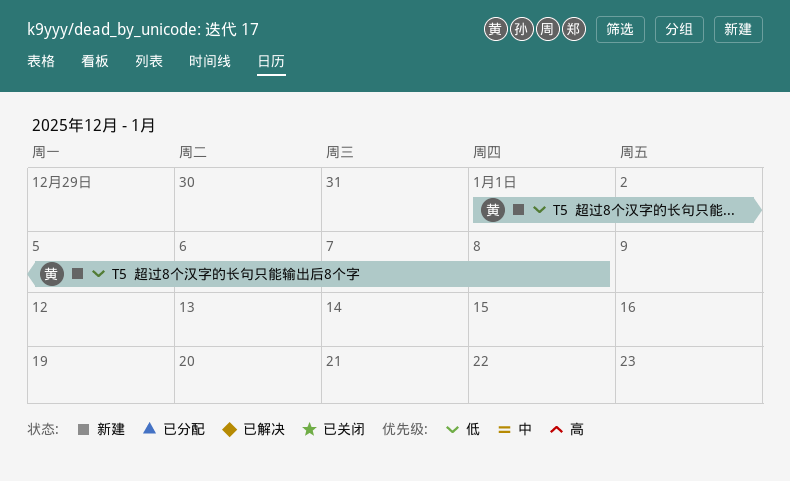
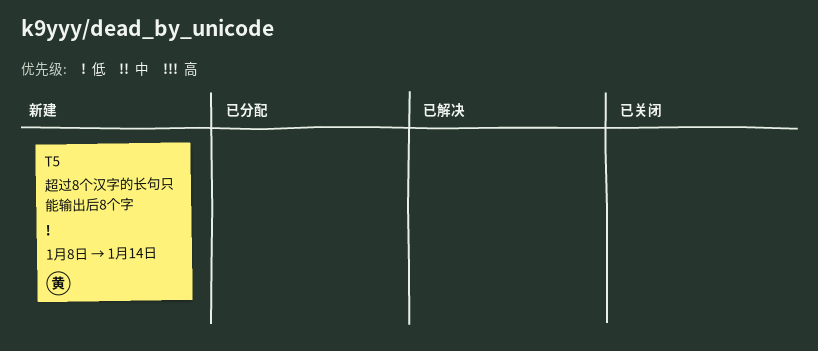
T5, start: Jan 1 -> Jan 8
T5, due: Jan 8 -> Jan 14

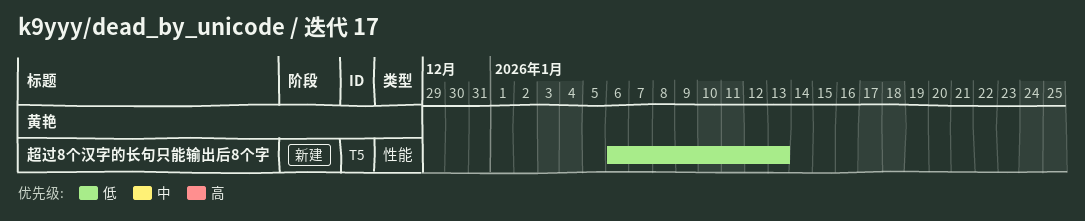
T5, start: Jan 8 -> Jan 6
T5, due: Jan 14 -> Jan 13

